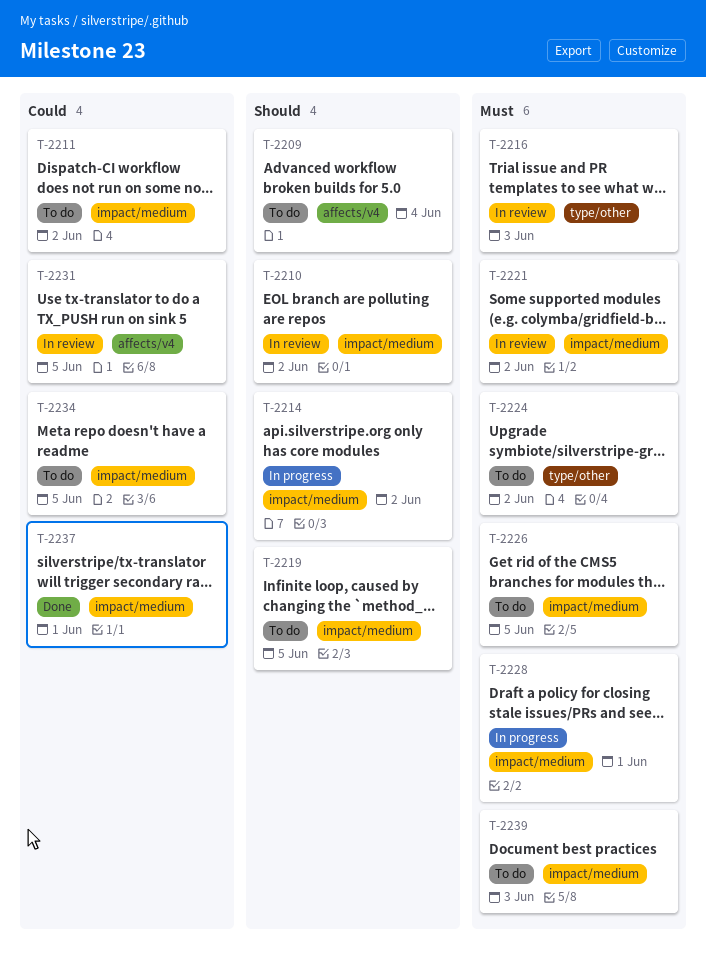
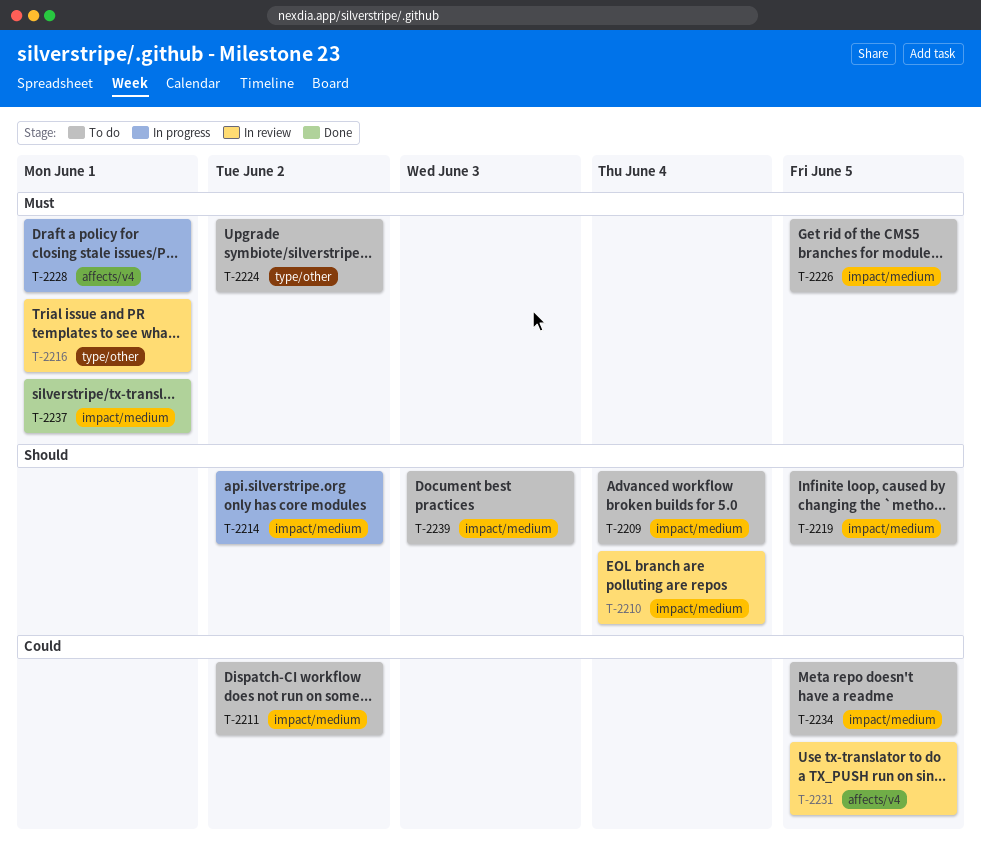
T-2209, label: affects/v4 -> impact/medium
T-2210, due: Jun 2 -> Jun 4
T-2216, due: Jun 3 -> Jun 1
T-2221: present -> none
T-2228, label: impact/medium -> affects/v4
T-2237, priority: Could -> Must
T-2239, priority: Must -> Should

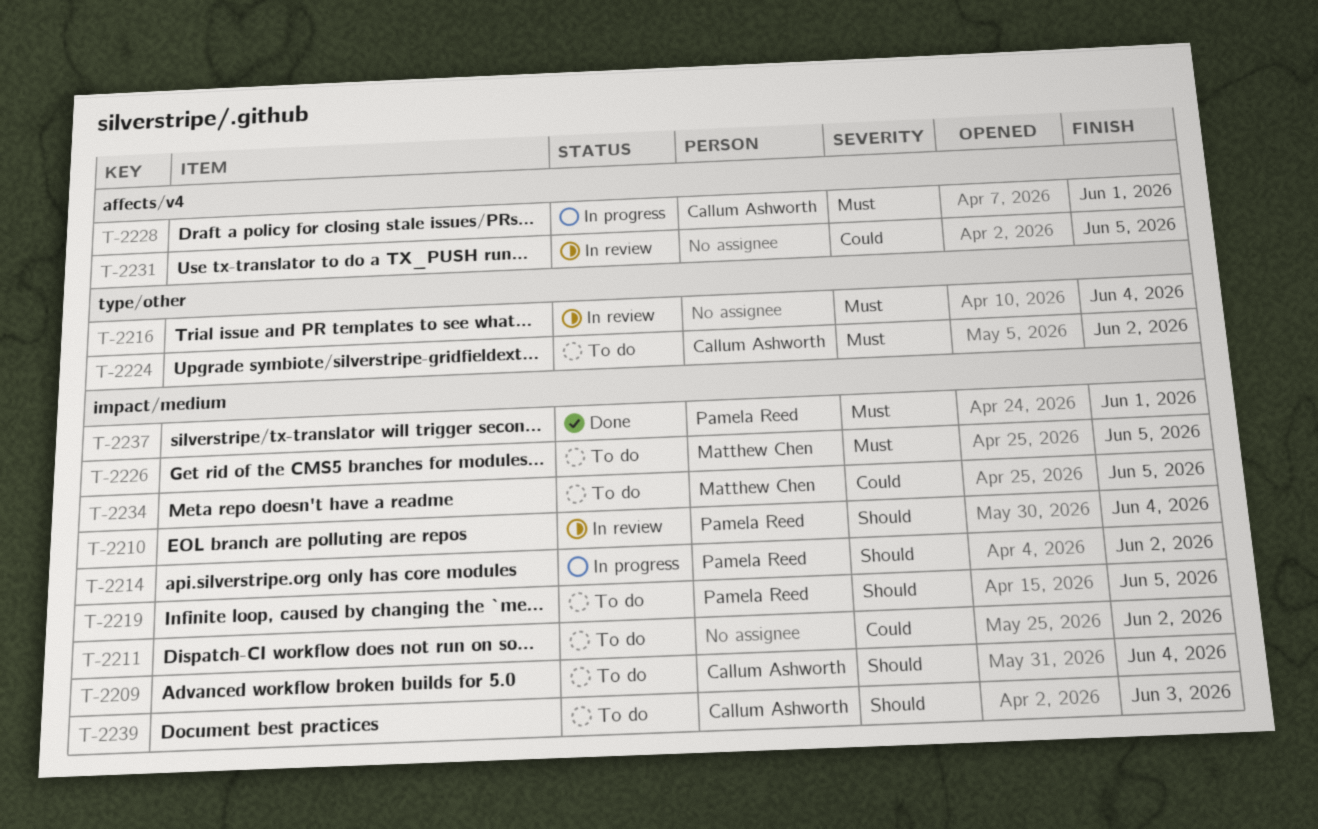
T-2216, due: Jun 1 -> Jun 4

